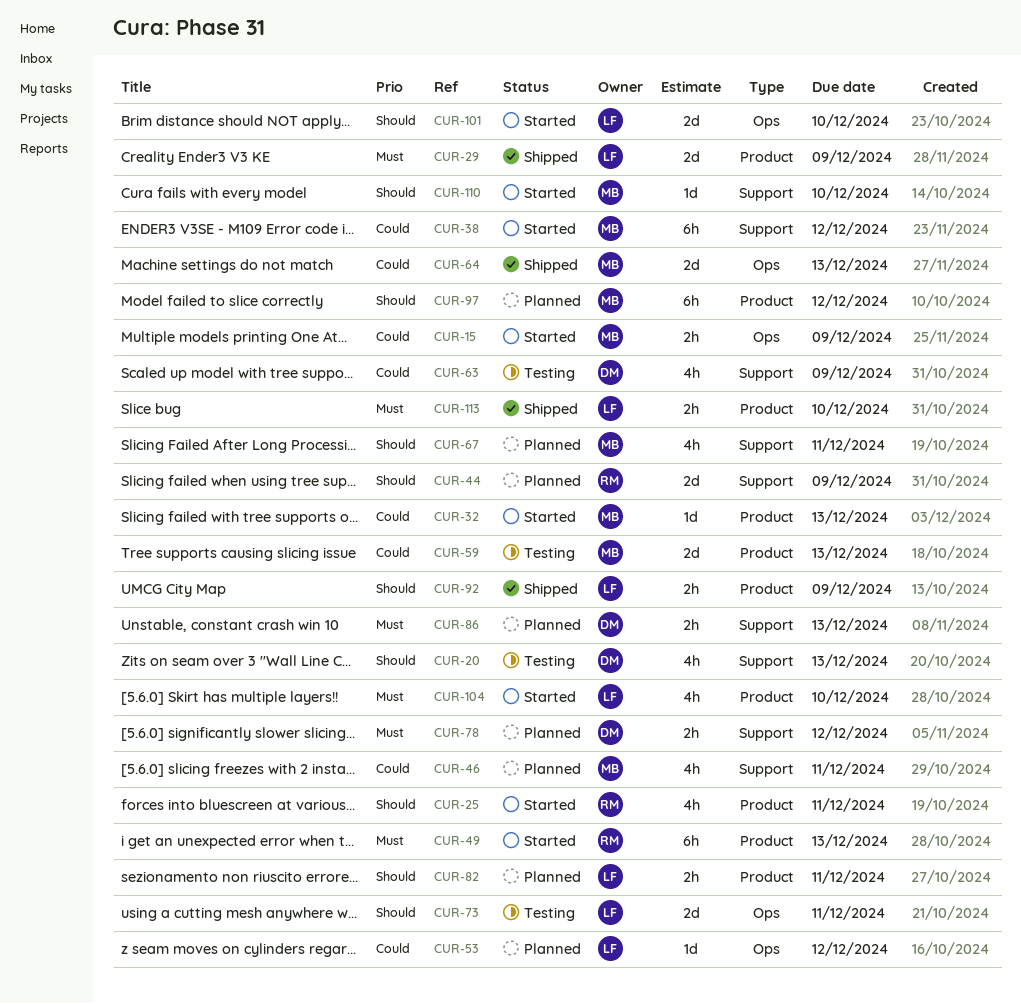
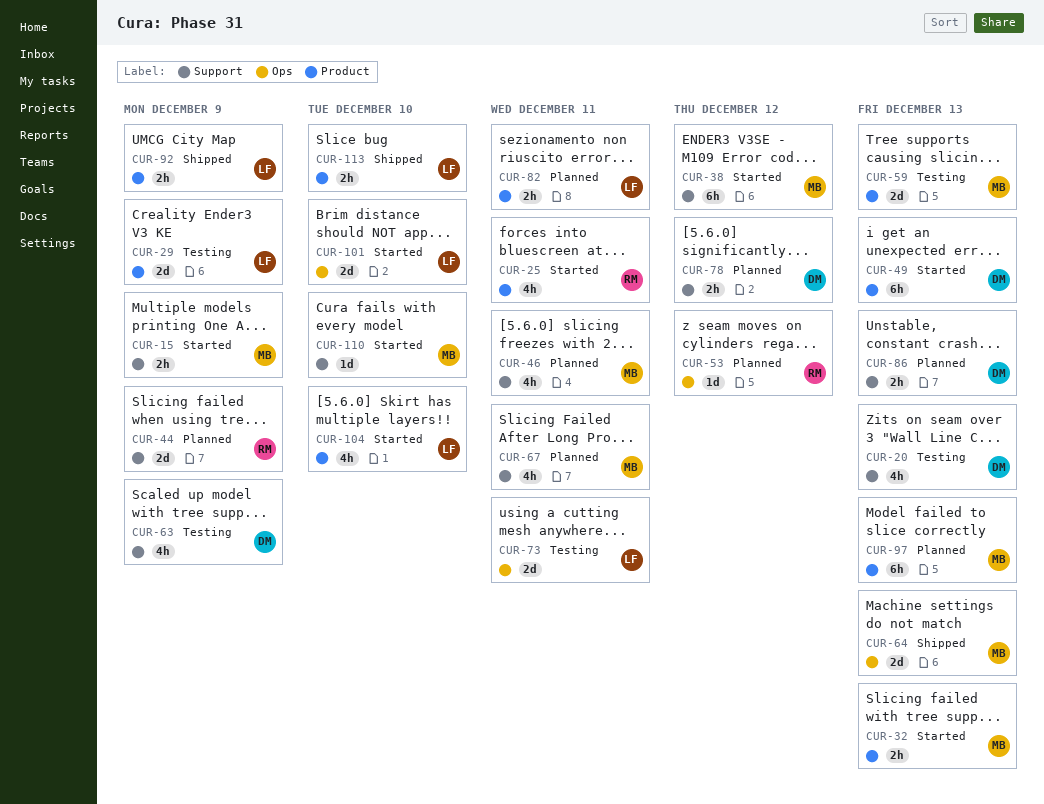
CUR-15, label: Ops -> Support
CUR-29, status: Shipped -> Testing
CUR-32, estimate: 1d -> 2h
CUR-49, owner: RM -> DM
CUR-53, owner: LF -> RM
CUR-97, due: Dec 12 -> Dec 13

